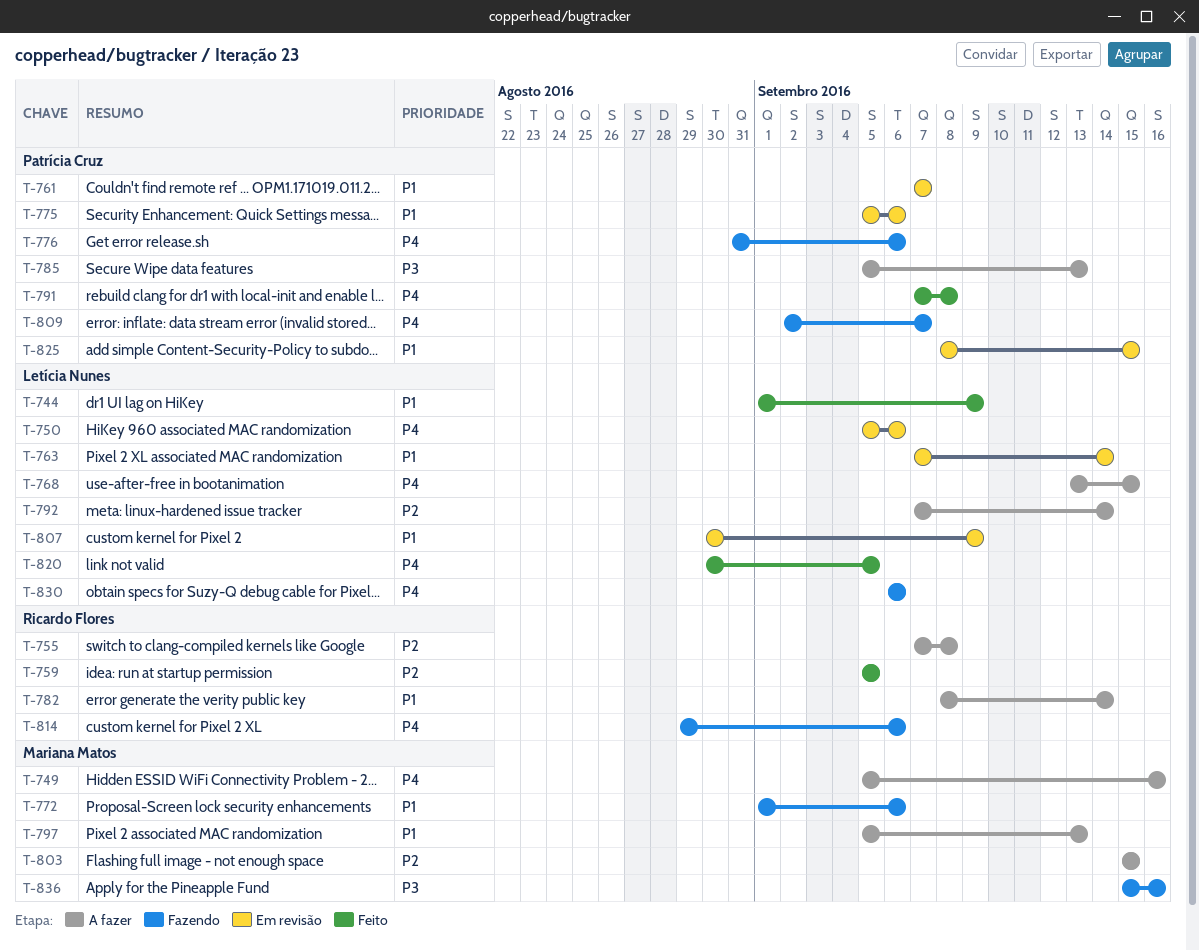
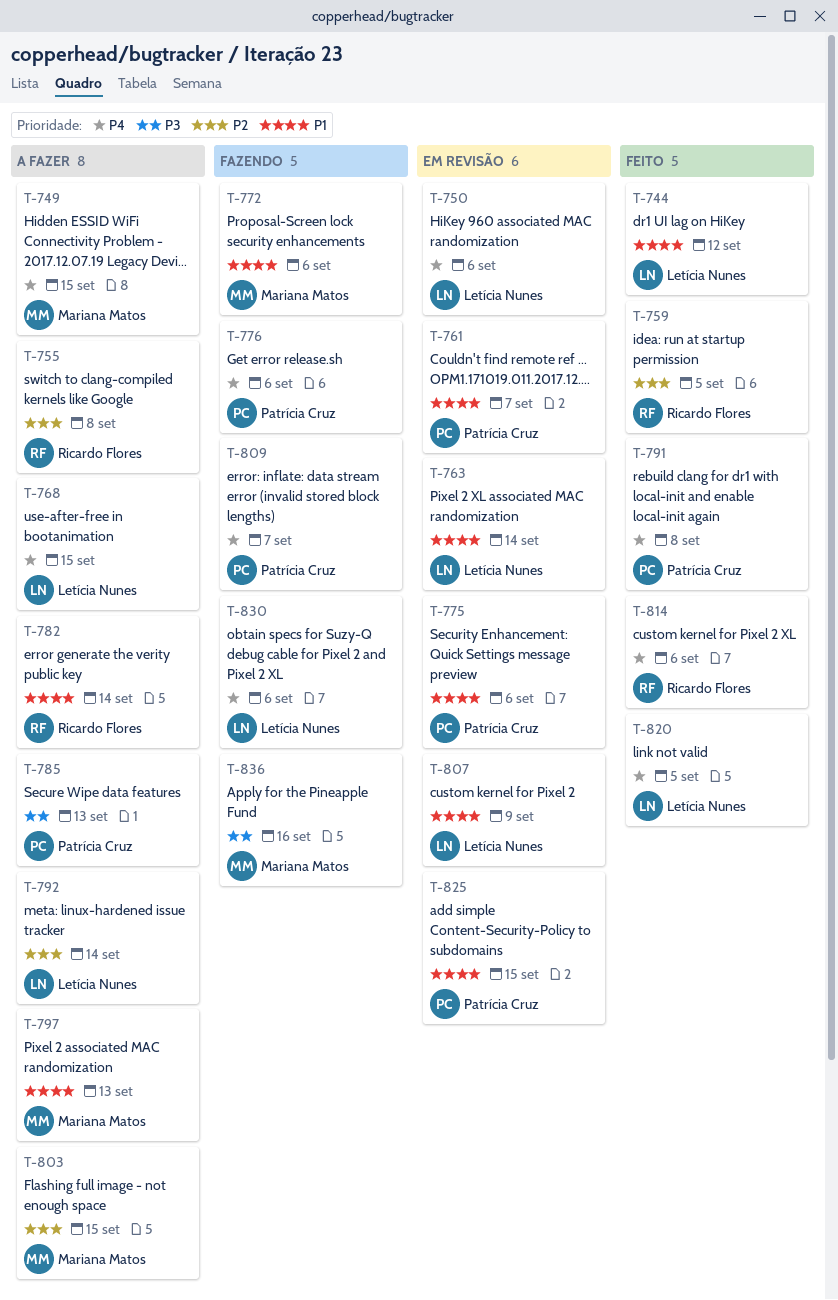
T-744, due: Sep 9 -> Sep 12
T-749, due: Sep 16 -> Sep 15
T-814, status: Fazendo -> Feito

